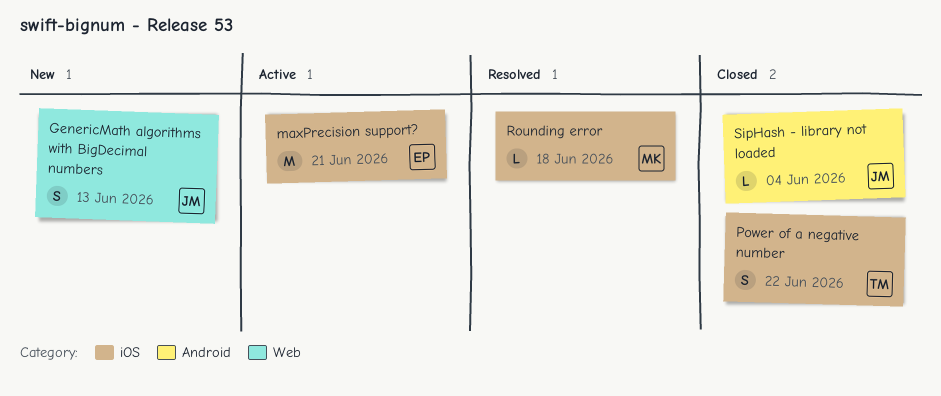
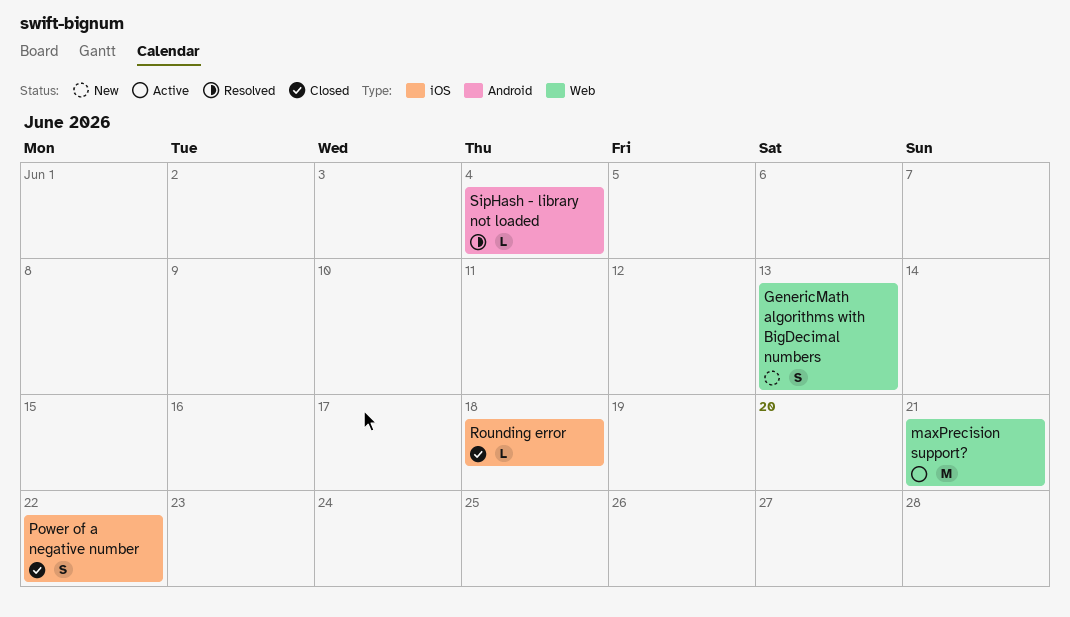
maxPrecision support?, label: iOS -> Web
Rounding error, status: Resolved -> Closed
SipHash - library not loaded, status: Closed -> Resolved

